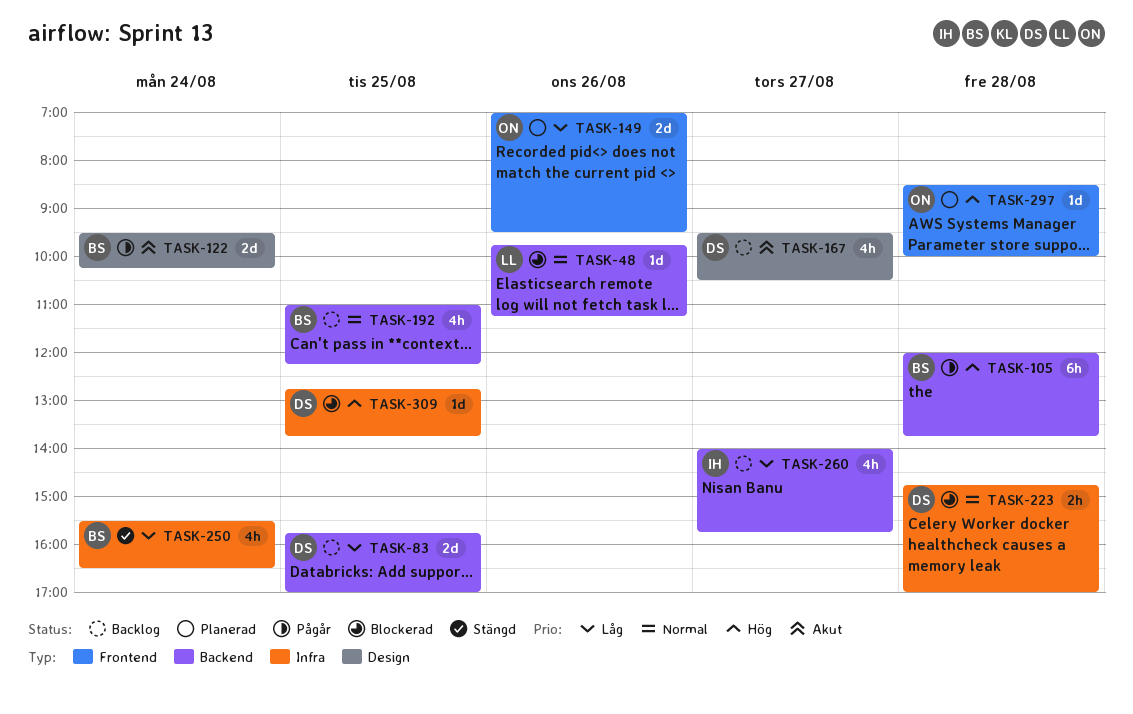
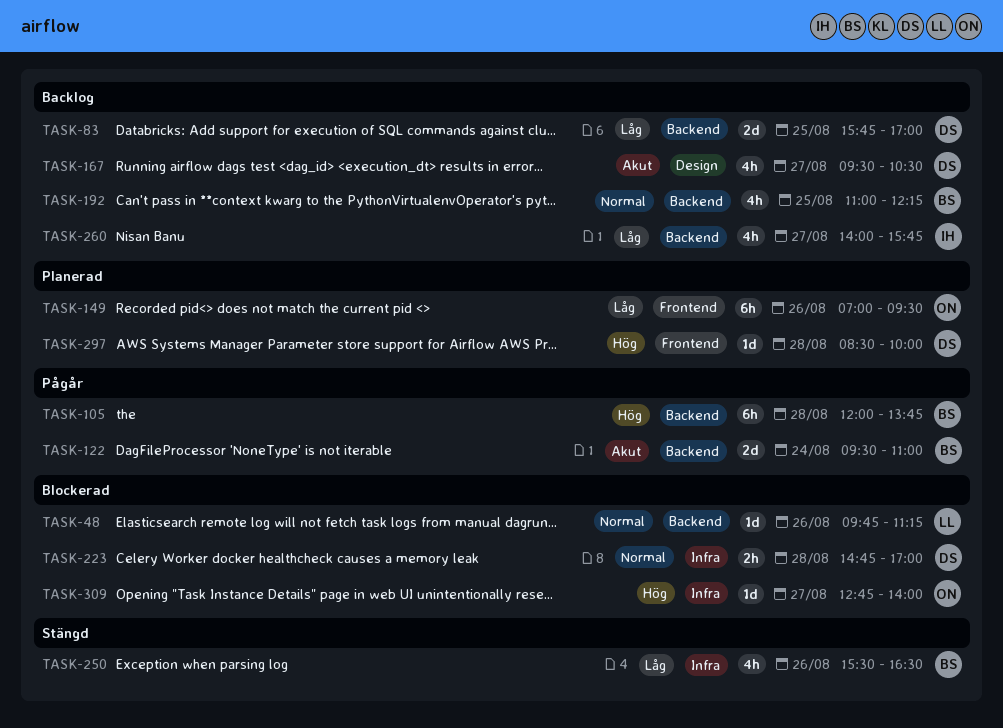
TASK-122, label: Design -> Backend
TASK-122, ends: 10:15 -> 11:00
TASK-149, estimate: 2d -> 6h
TASK-250, day: Aug 24 -> Aug 26
TASK-297, owner: ON -> DS
TASK-309, owner: DS -> ON
TASK-309, day: Aug 25 -> Aug 27
TASK-309, ends: 13:45 -> 14:00

